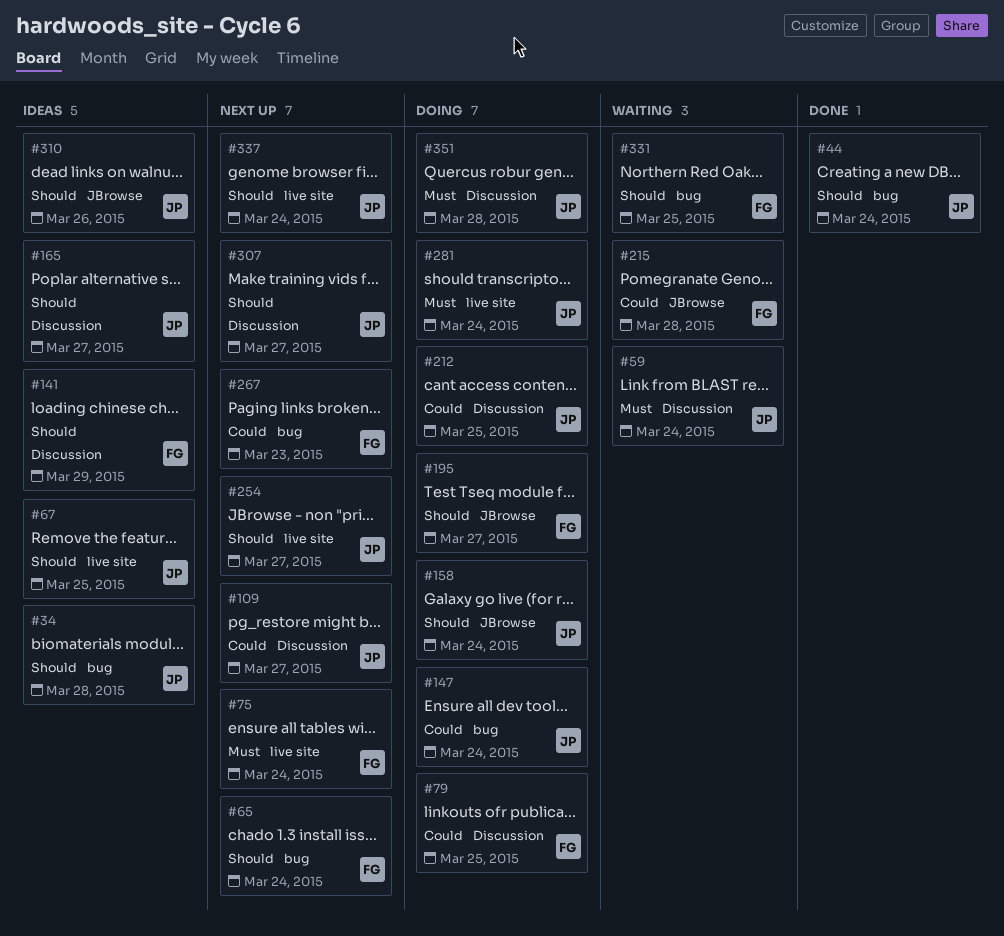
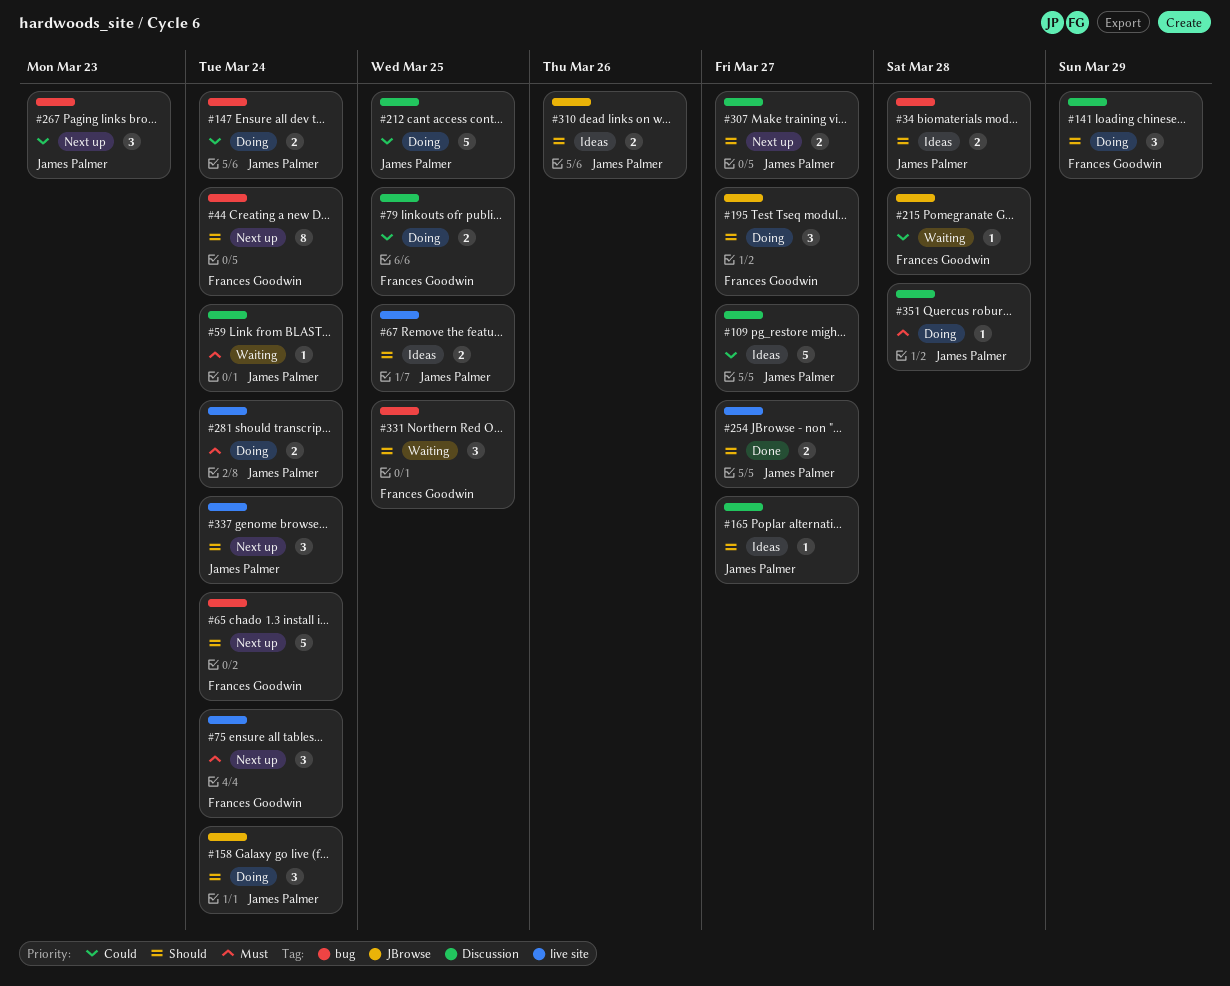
#44, status: Done -> Next up
#44, owner: James Palmer -> Frances Goodwin
#109, status: Next up -> Ideas
#141, status: Ideas -> Doing
#254, status: Next up -> Done
#267, owner: Frances Goodwin -> James Palmer

